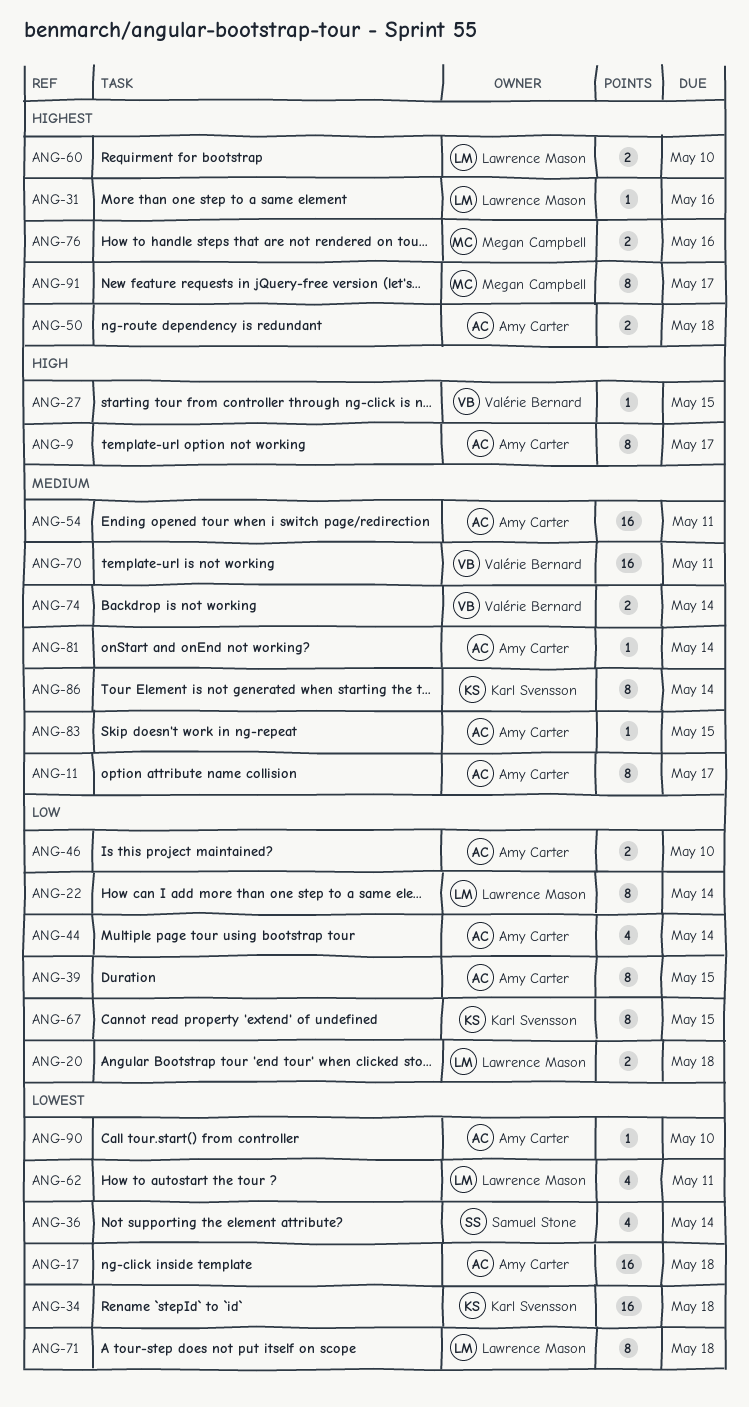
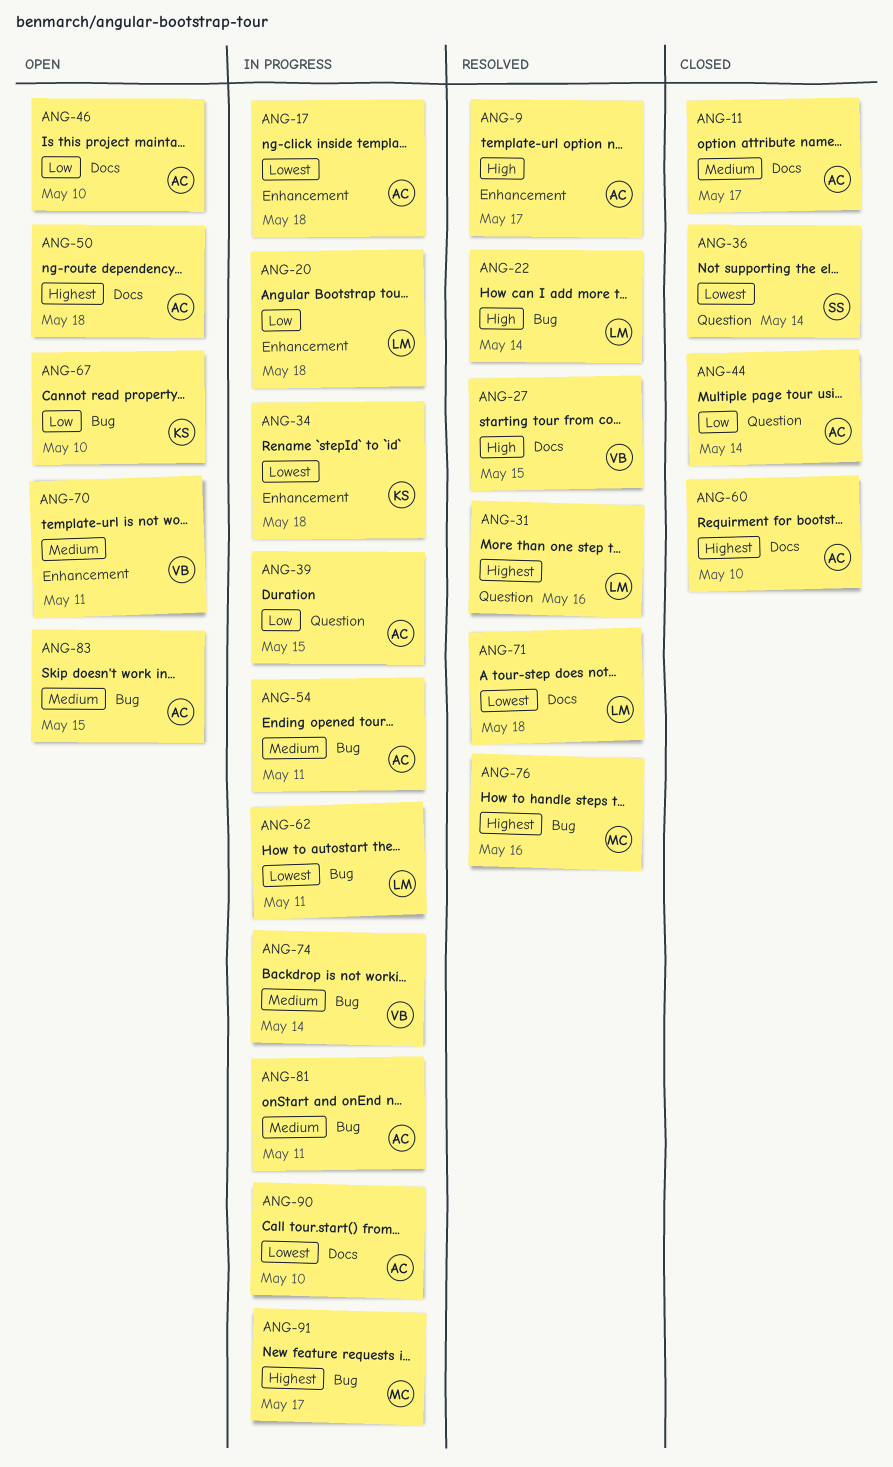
ANG-22, priority: Low -> High
ANG-60, owner: Lawrence Mason -> Amy Carter
ANG-67, due: May 15 -> May 10
ANG-81, due: May 14 -> May 11
ANG-86: present -> none

